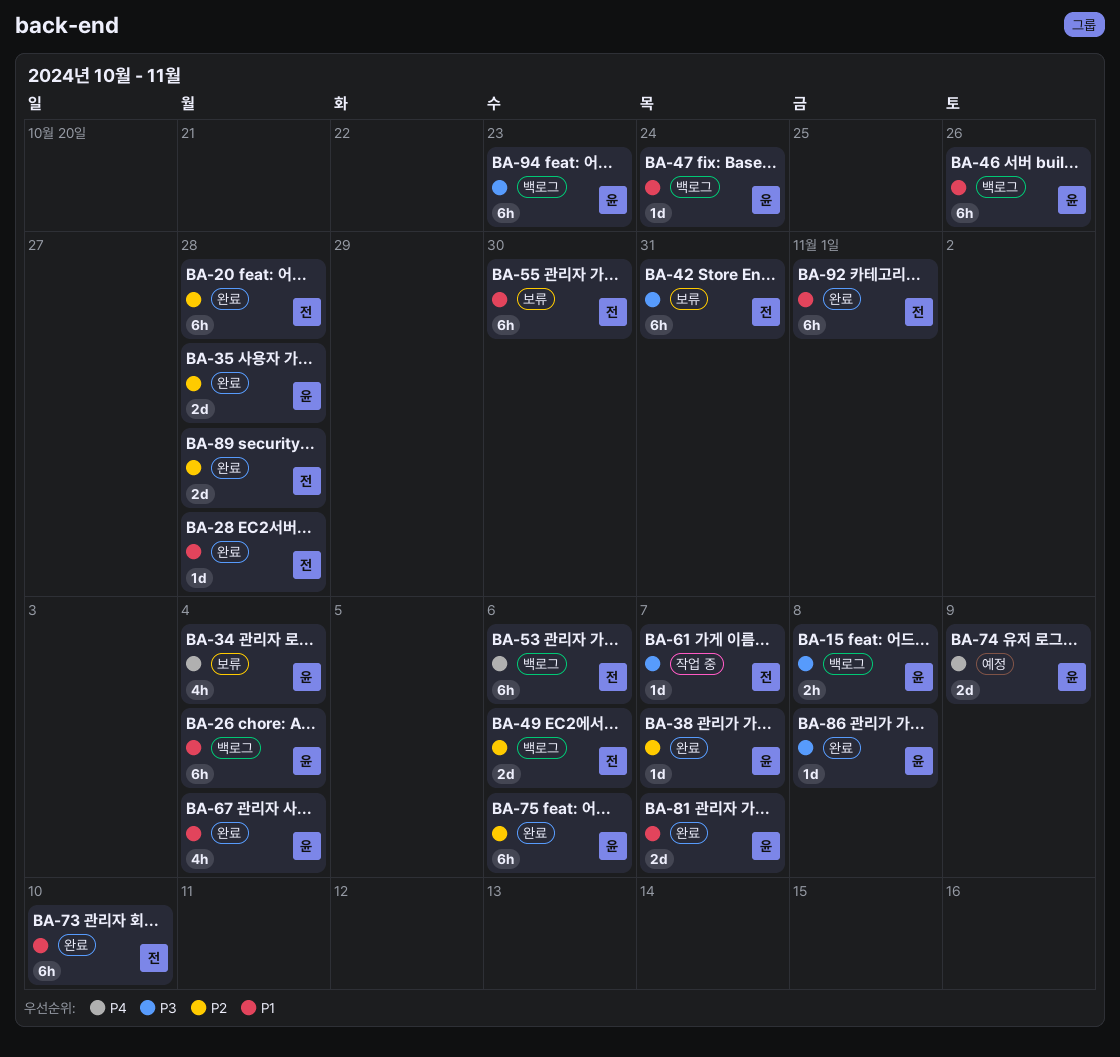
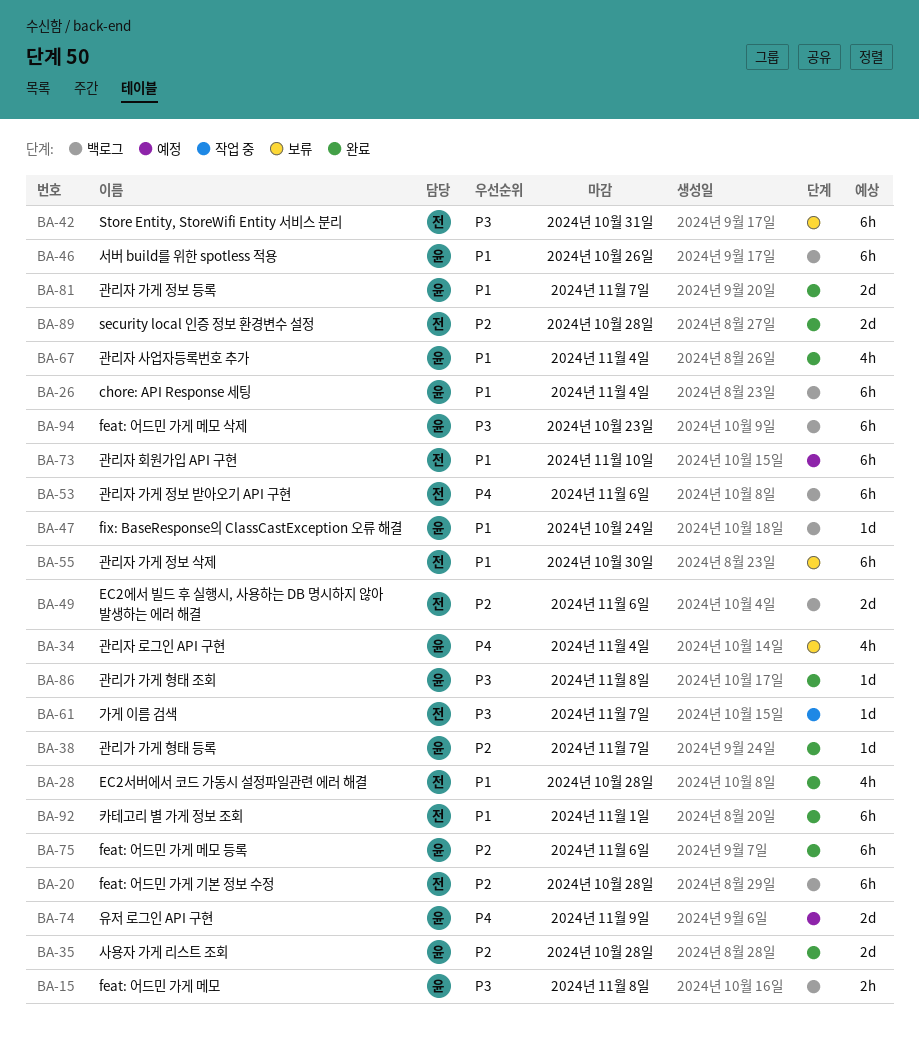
BA-20, status: 완료 -> 백로그
BA-28, estimate: 1d -> 4h
BA-73, status: 완료 -> 예정

